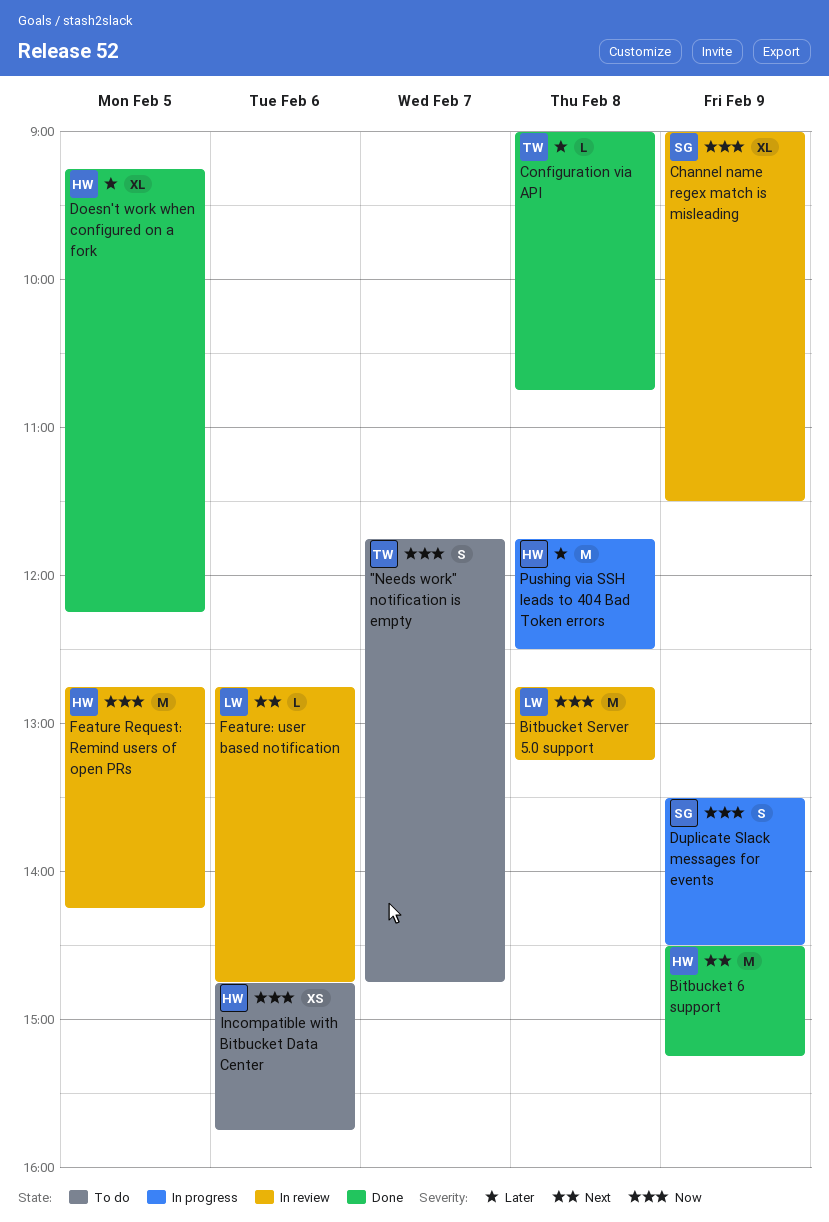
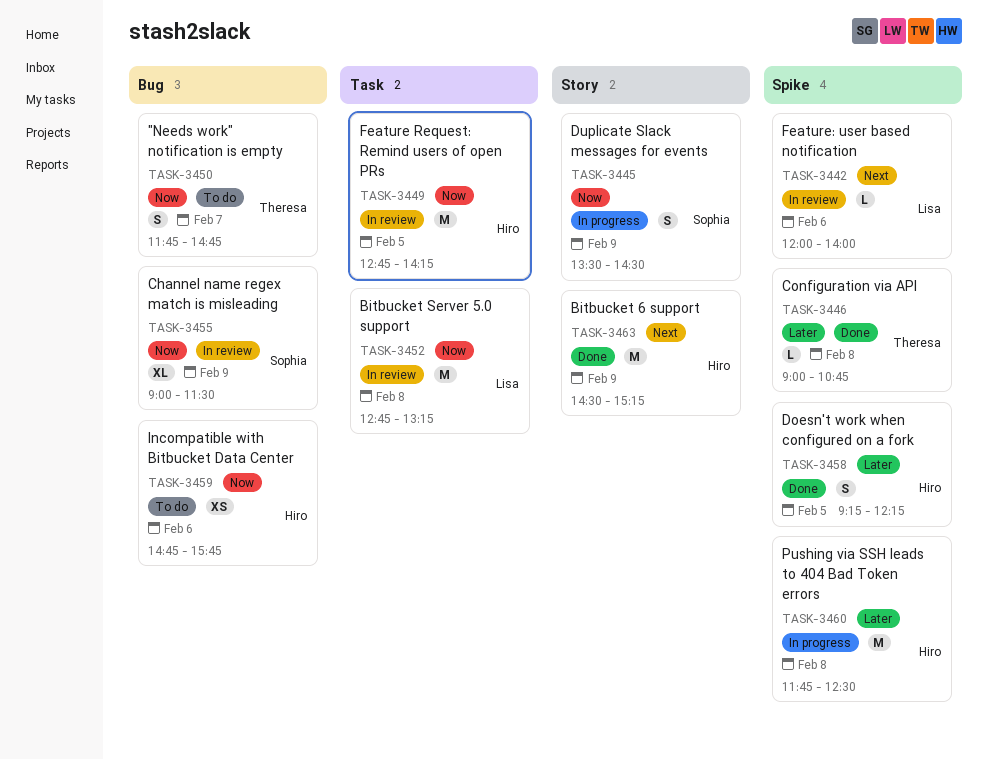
Doesn't work when configured on a fork, estimate: XL -> S
Feature: user based notification, begins: 12:45 -> 12:00
Feature: user based notification, ends: 14:45 -> 14:00

